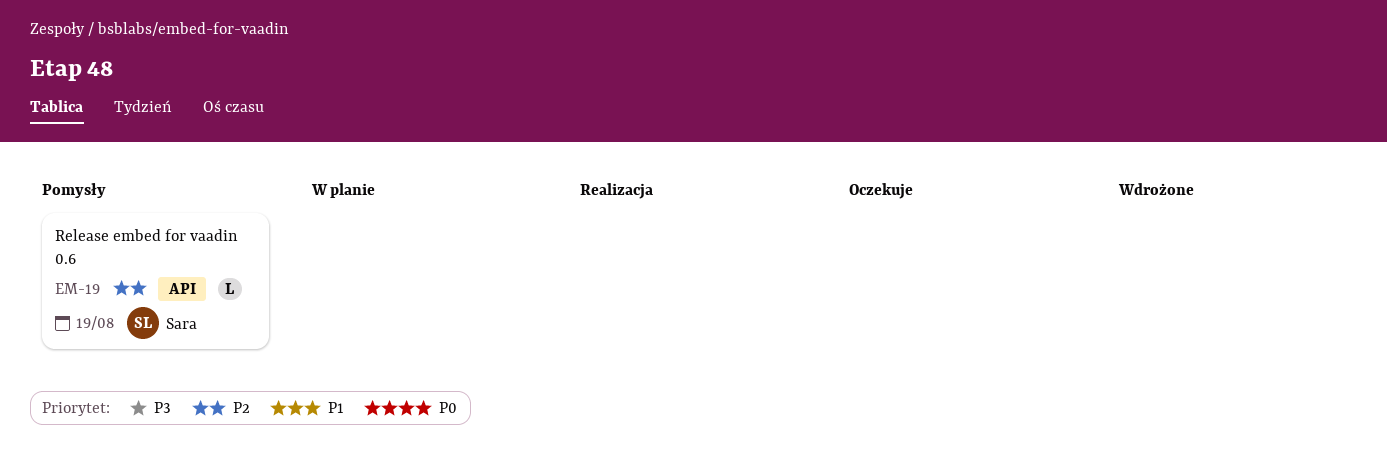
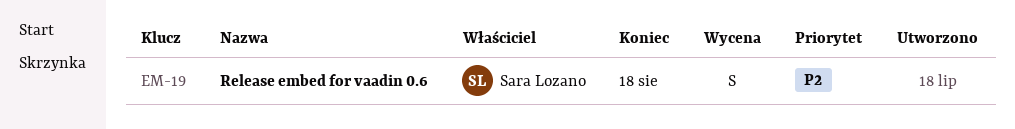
EM-19, estimate: L -> S
EM-19, due: Aug 19 -> Aug 18

